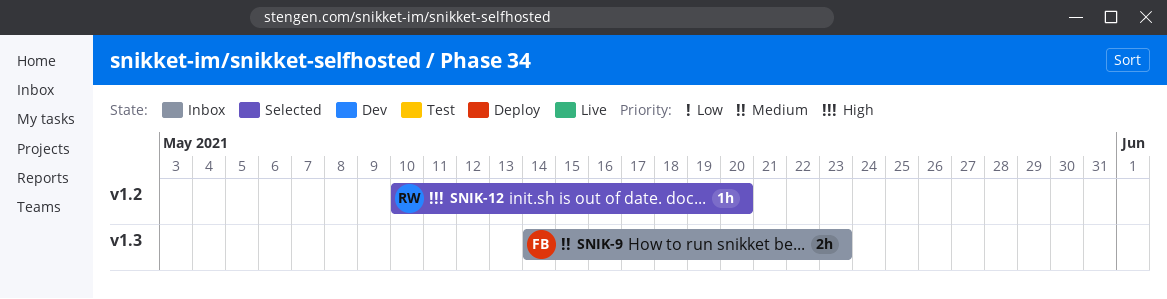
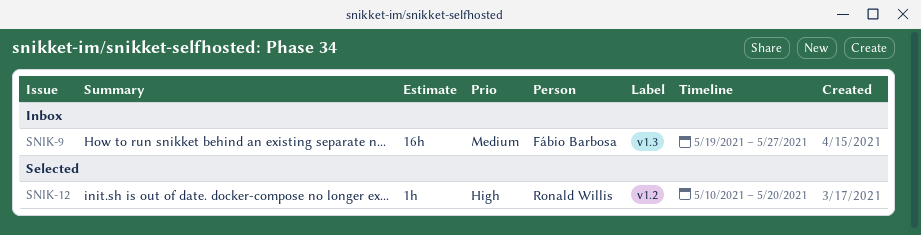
SNIK-9, estimate: 2h -> 16h
SNIK-9, start: May 14 -> May 19
SNIK-9, due: May 23 -> May 27

